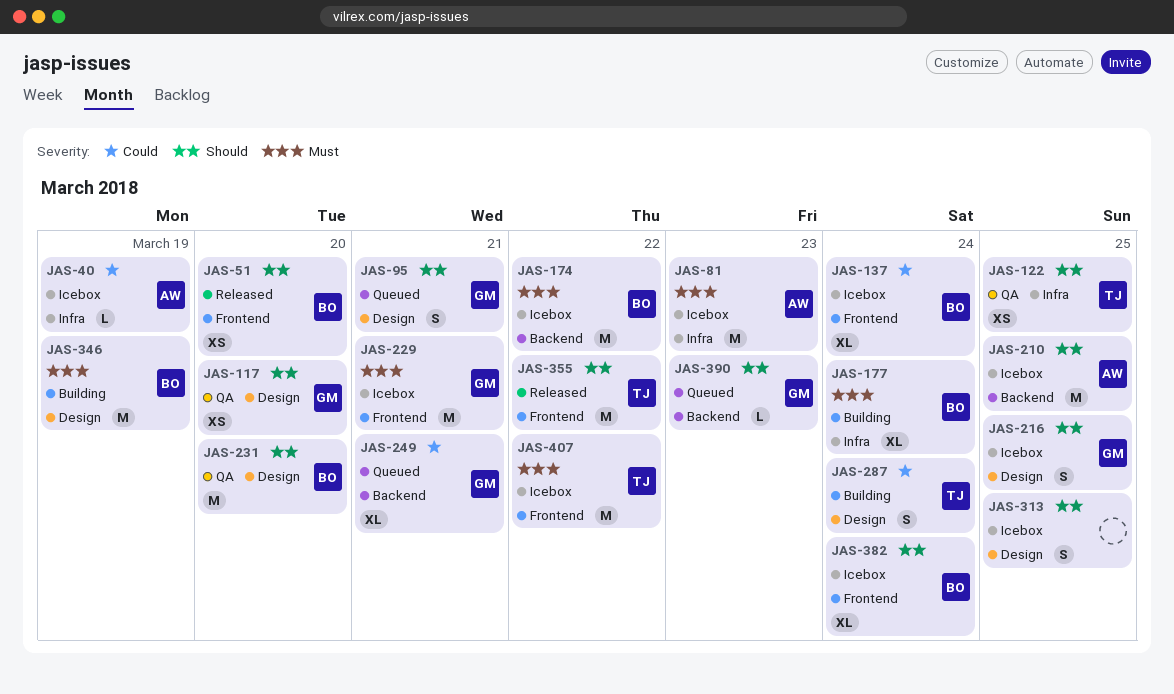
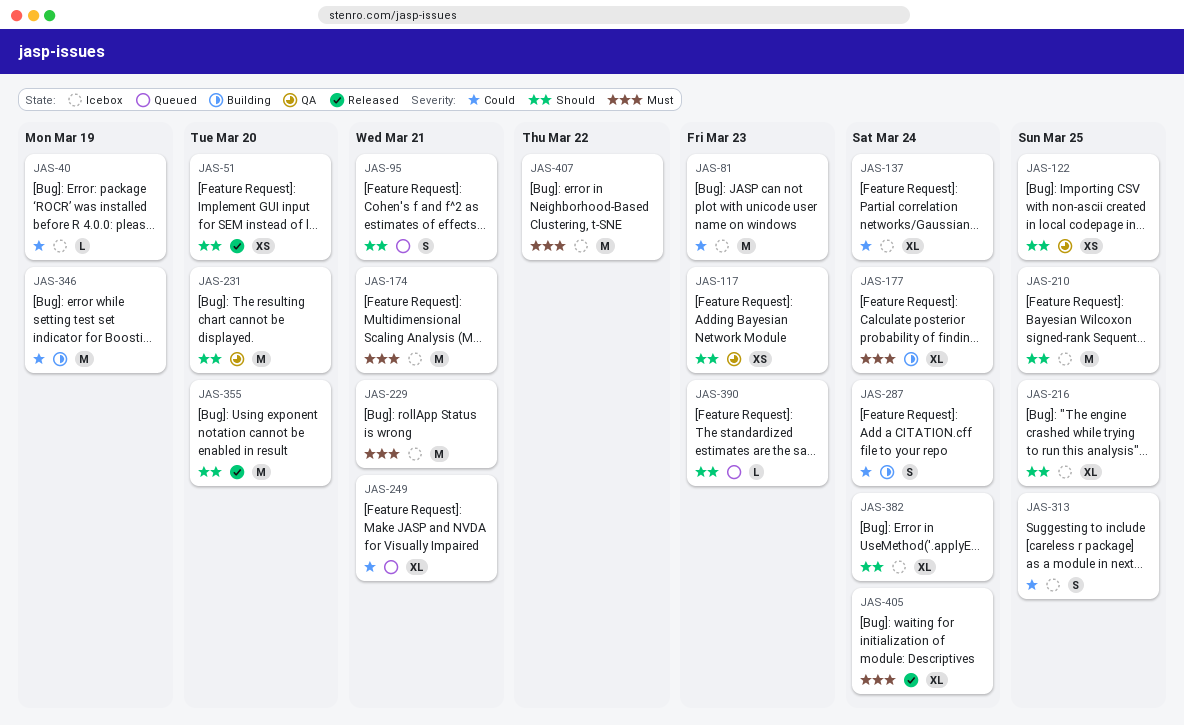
JAS-81, priority: Must -> Could
JAS-117, due: Mar 20 -> Mar 23
JAS-174, due: Mar 22 -> Mar 21
JAS-216, estimate: S -> XL
JAS-313, priority: Should -> Could
JAS-346, priority: Must -> Could
JAS-355, due: Mar 22 -> Mar 20
JAS-405: none -> present

